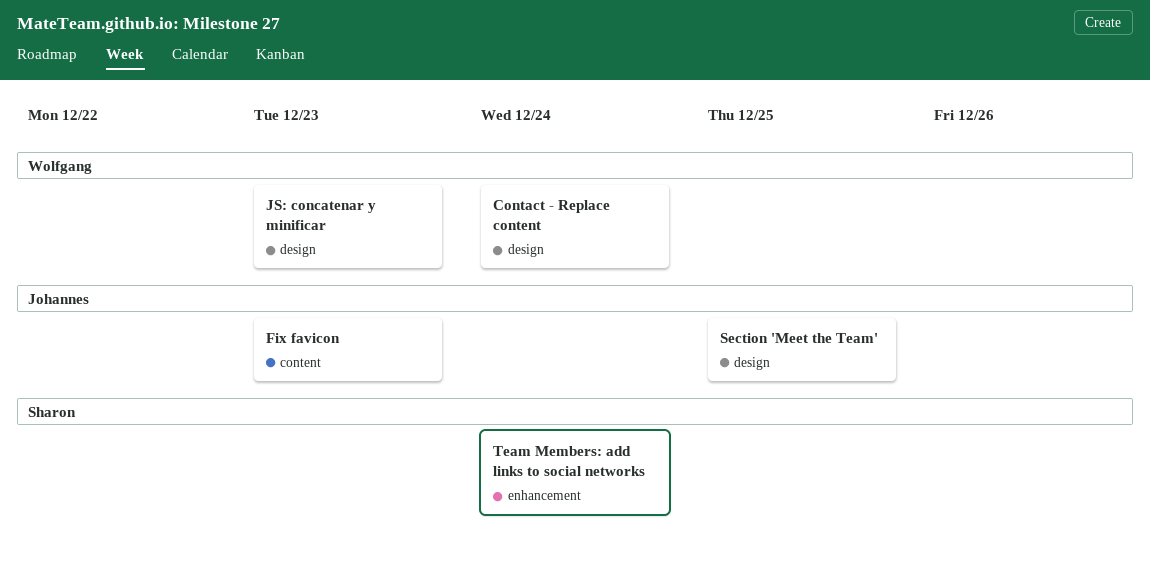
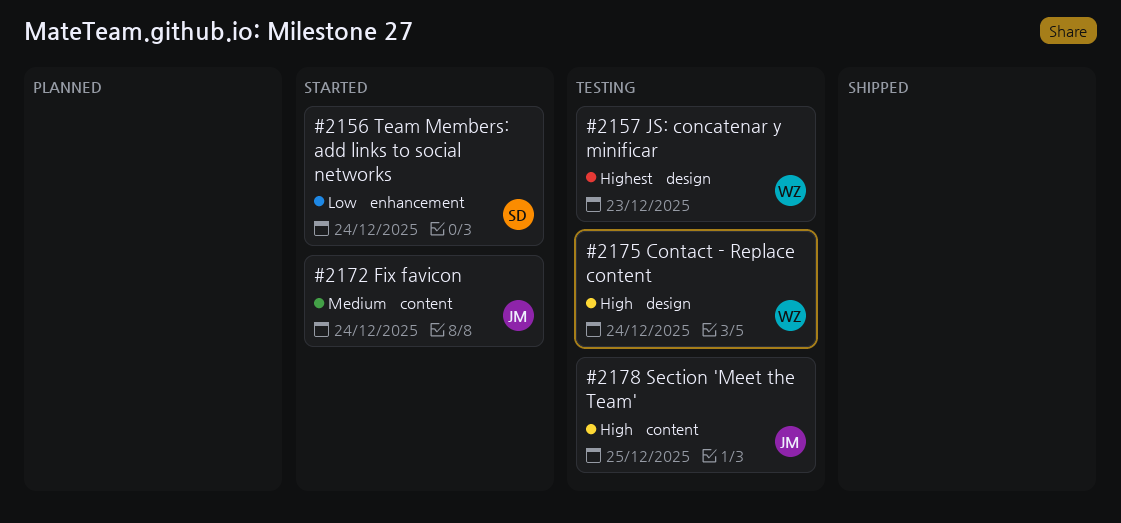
Fix favicon, due: Dec 23 -> Dec 24
Section 'Meet the Team', label: design -> content

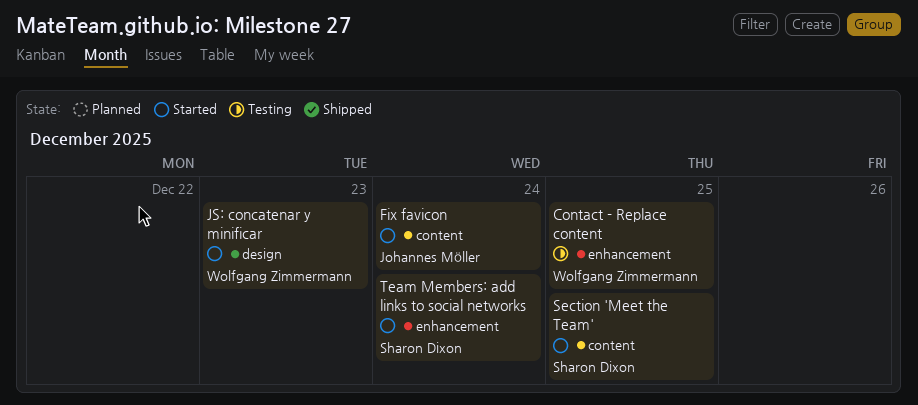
Contact - Replace content, label: design -> enhancement
Contact - Replace content, due: Dec 24 -> Dec 25
JS: concatenar y minificar, status: Testing -> Started
Section 'Meet the Team', status: Testing -> Started
Section 'Meet the Team', owner: Johannes Möller -> Sharon Dixon

